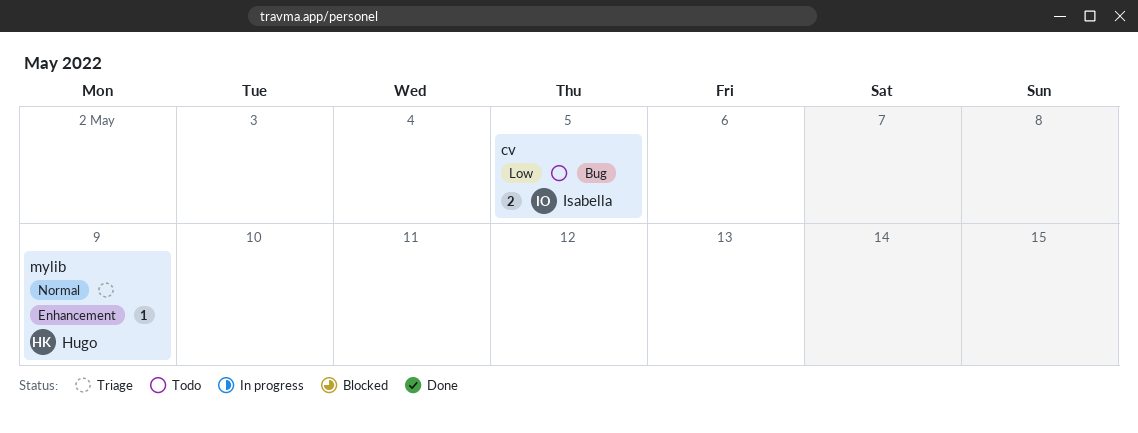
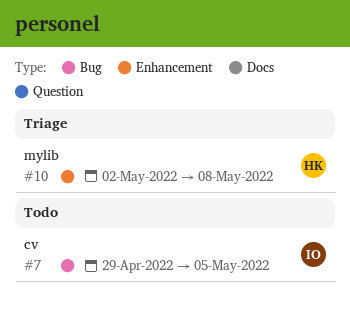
mylib, due: May 9 -> May 8

